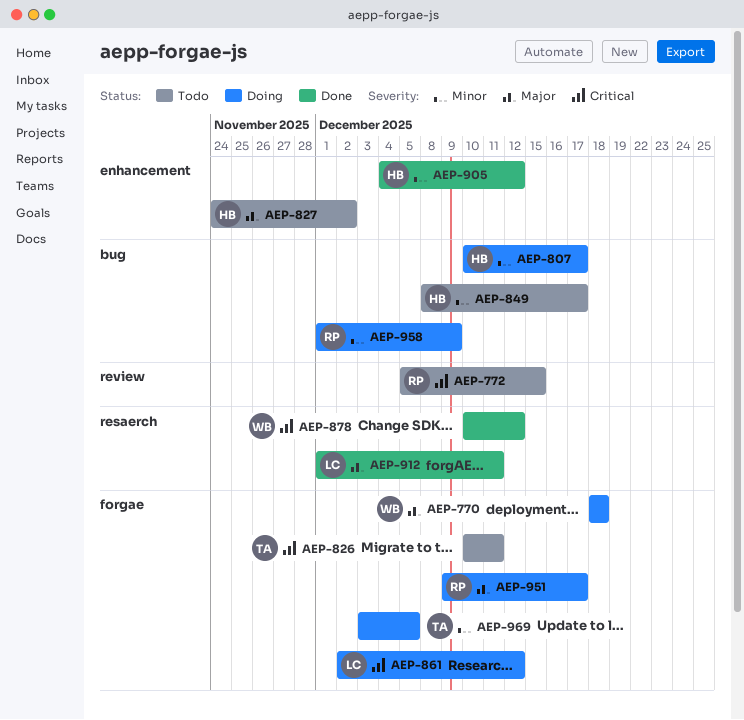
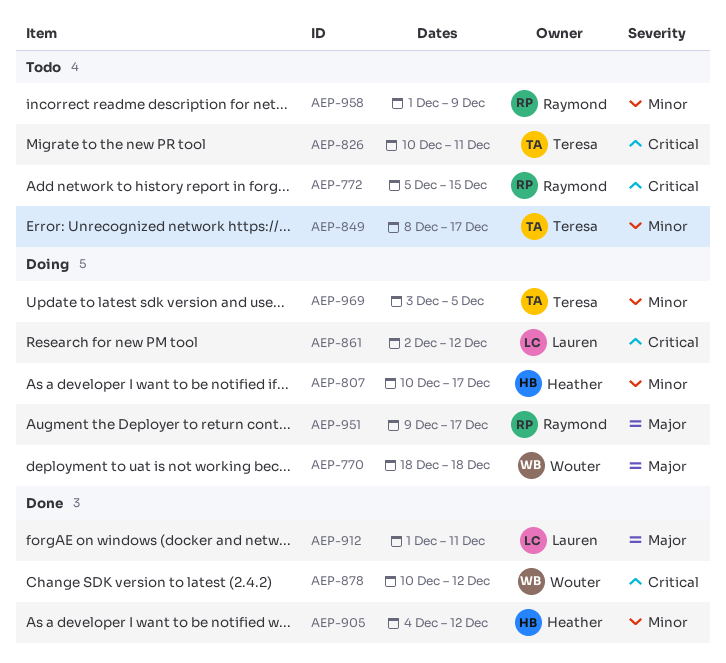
AEP-827: present -> none
AEP-849, owner: Heather -> Teresa
AEP-958, status: Doing -> Todo

